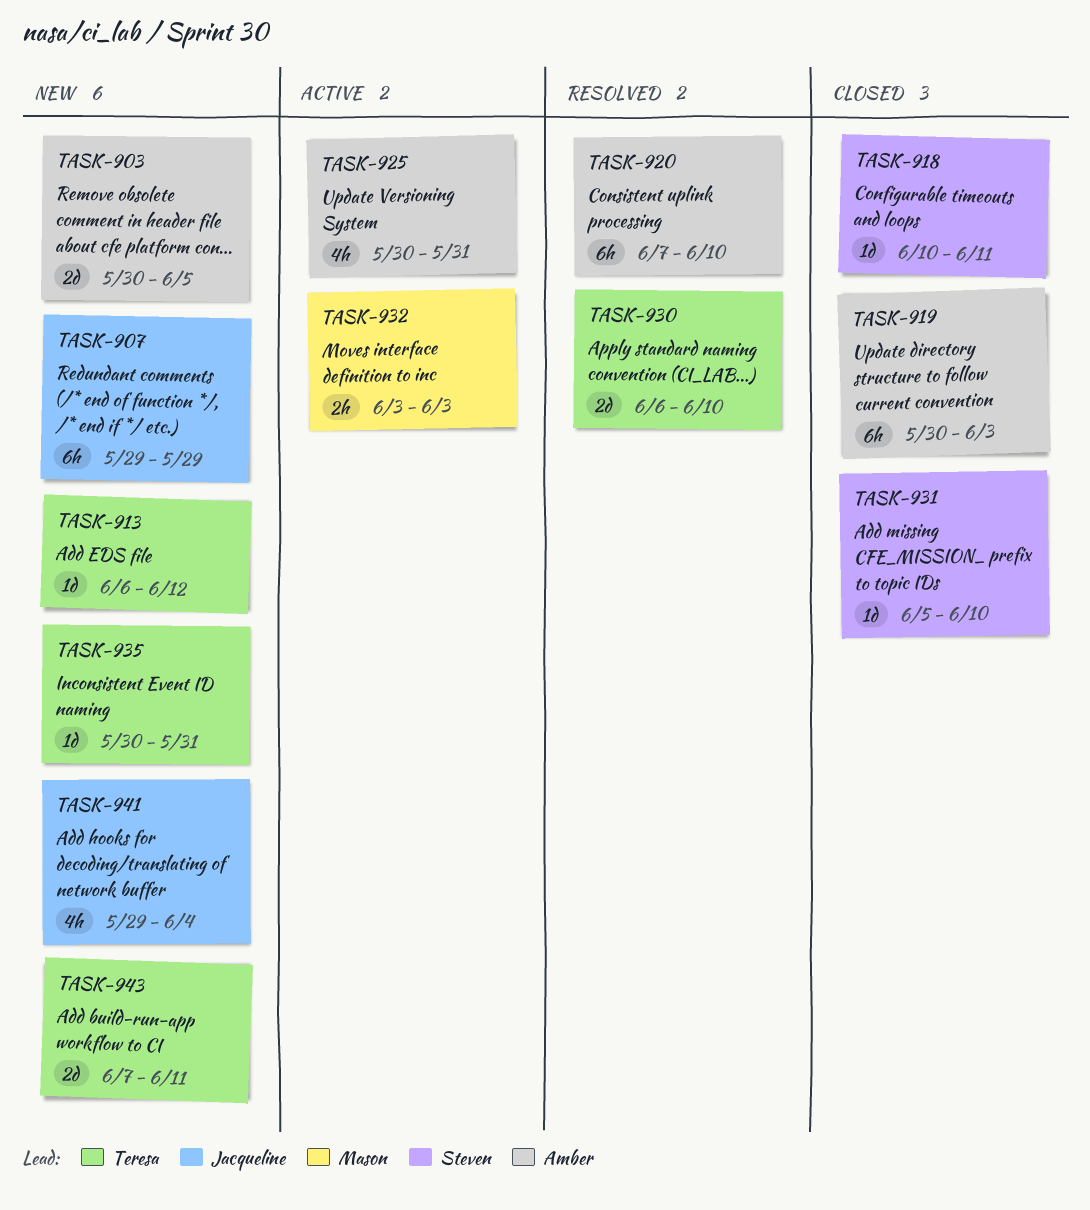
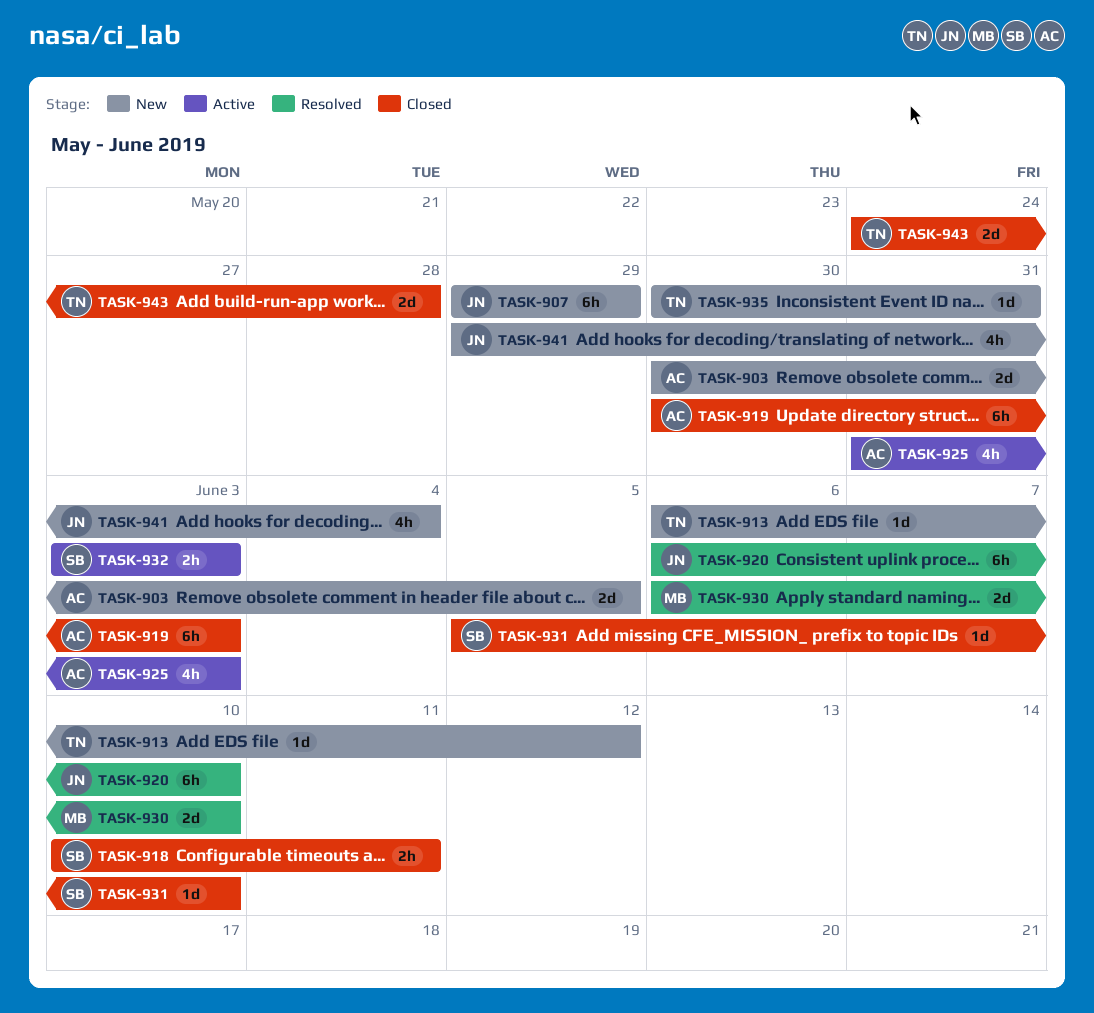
TASK-918, estimate: 1d -> 2h
TASK-920, owner: Amber -> Jacqueline
TASK-920, start: Jun 7 -> Jun 6
TASK-925, start: May 30 -> May 31
TASK-925, due: May 31 -> Jun 3
TASK-930, owner: Teresa -> Mason
TASK-932, owner: Mason -> Steven
TASK-943, status: New -> Closed
TASK-943, start: Jun 7 -> May 24
TASK-943, due: Jun 11 -> May 28

